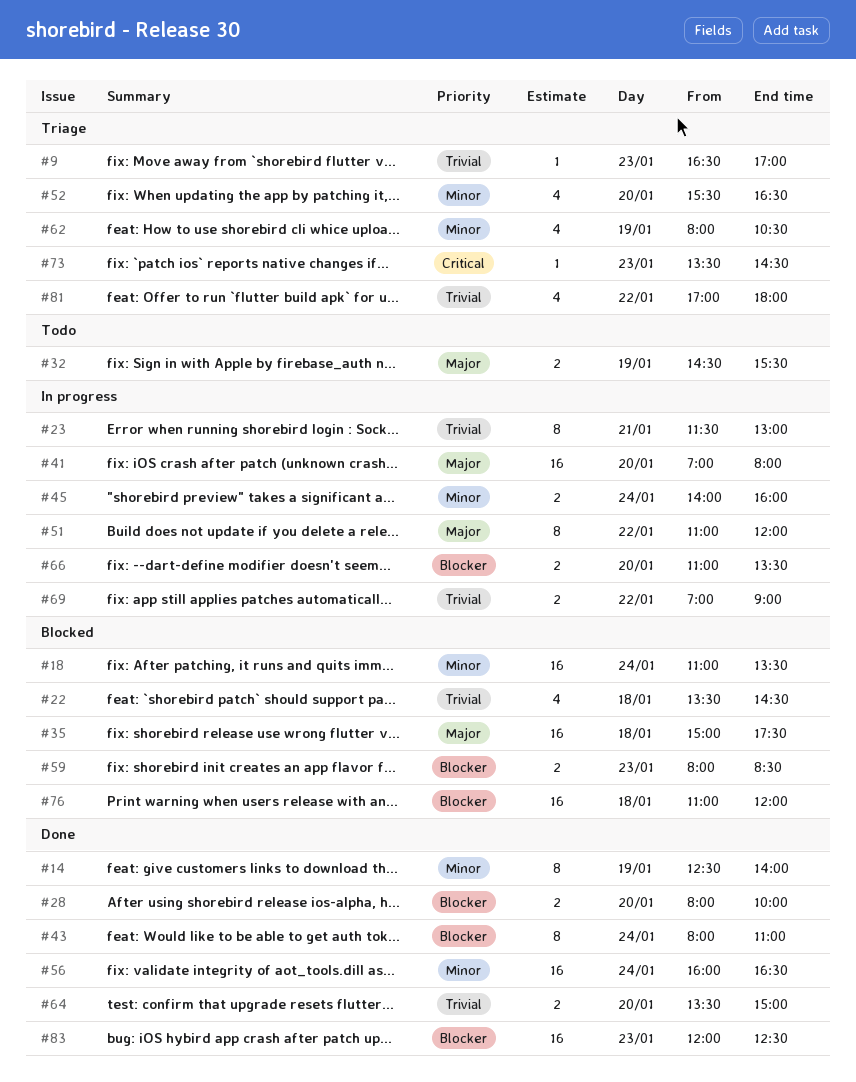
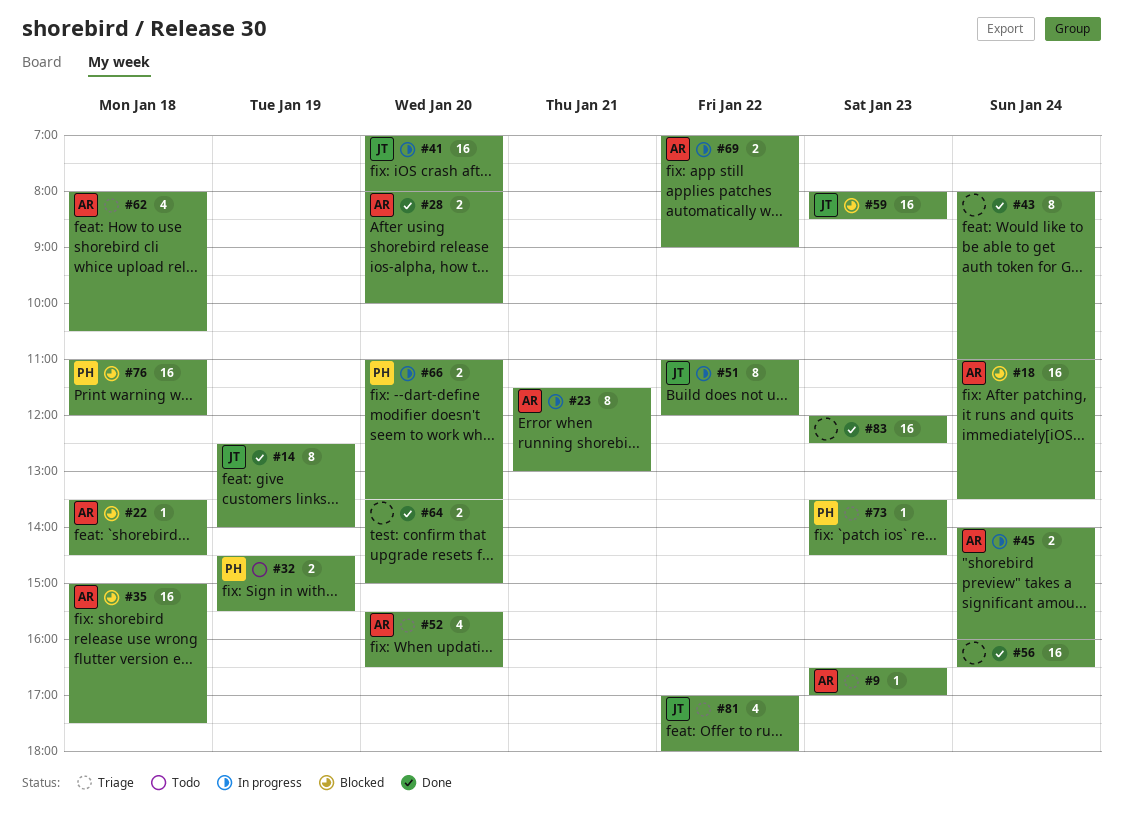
#22, estimate: 4 -> 1
#59, estimate: 2 -> 16
#62, day: Jan 19 -> Jan 18

